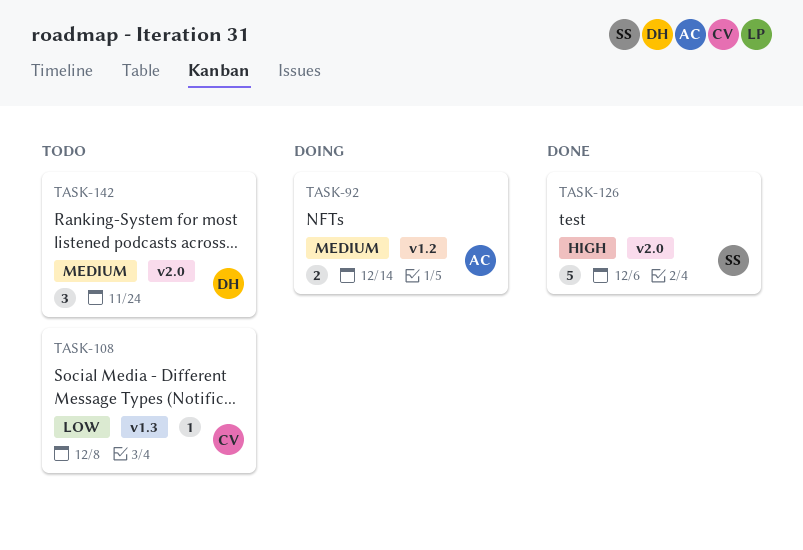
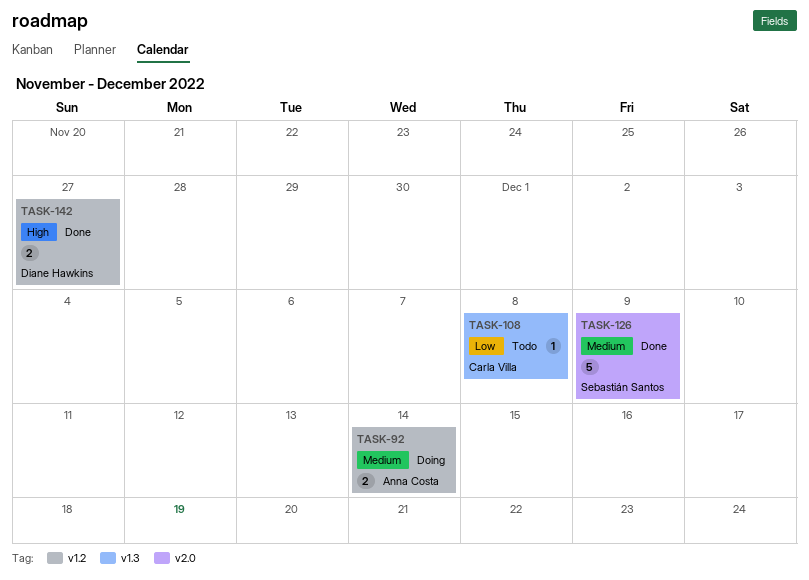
TASK-126, priority: High -> Medium
TASK-126, due: Dec 6 -> Dec 9
TASK-142, status: Todo -> Done
TASK-142, priority: Medium -> High
TASK-142, label: v2.0 -> v1.2
TASK-142, estimate: 3 -> 2
TASK-142, due: Nov 24 -> Nov 27

